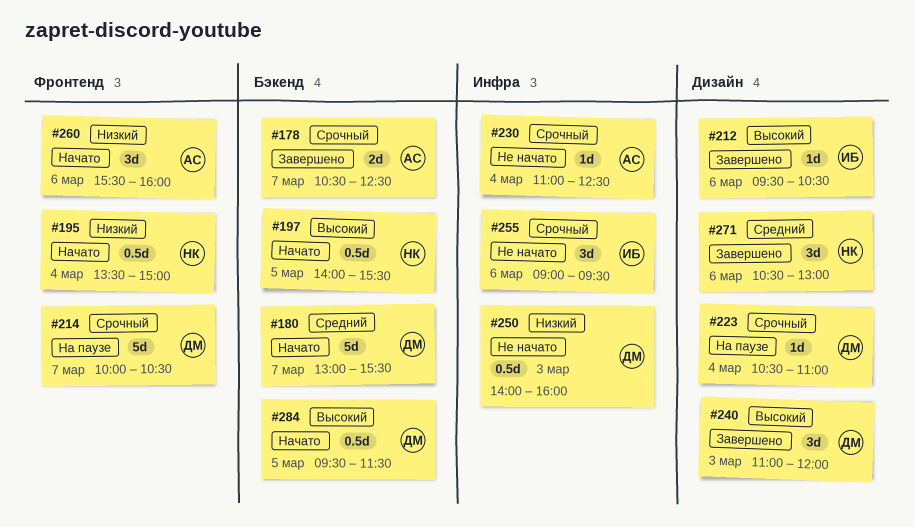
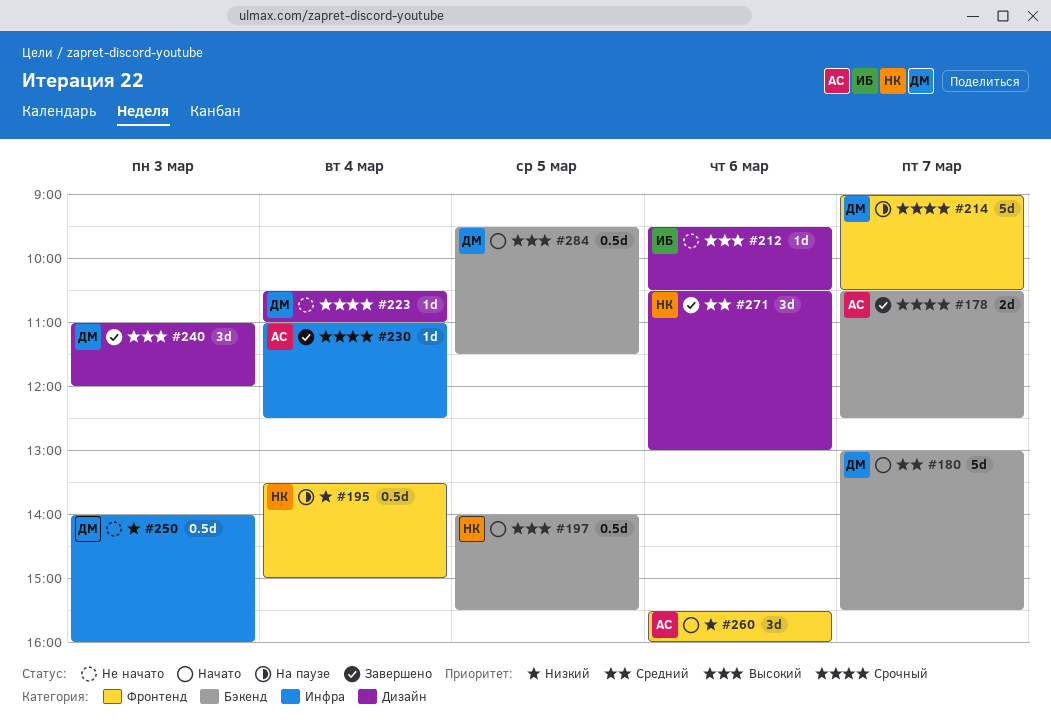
#195, status: Начато -> На паузе
#212, status: Завершено -> Не начато
#214, begins: 10:00 -> 09:00
#223, status: На паузе -> Не начато
#230, status: Не начато -> Завершено
#255: present -> none

